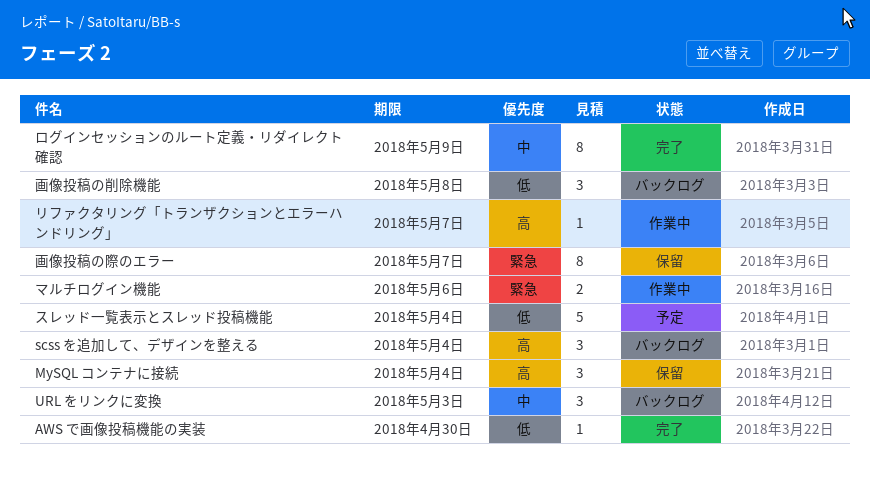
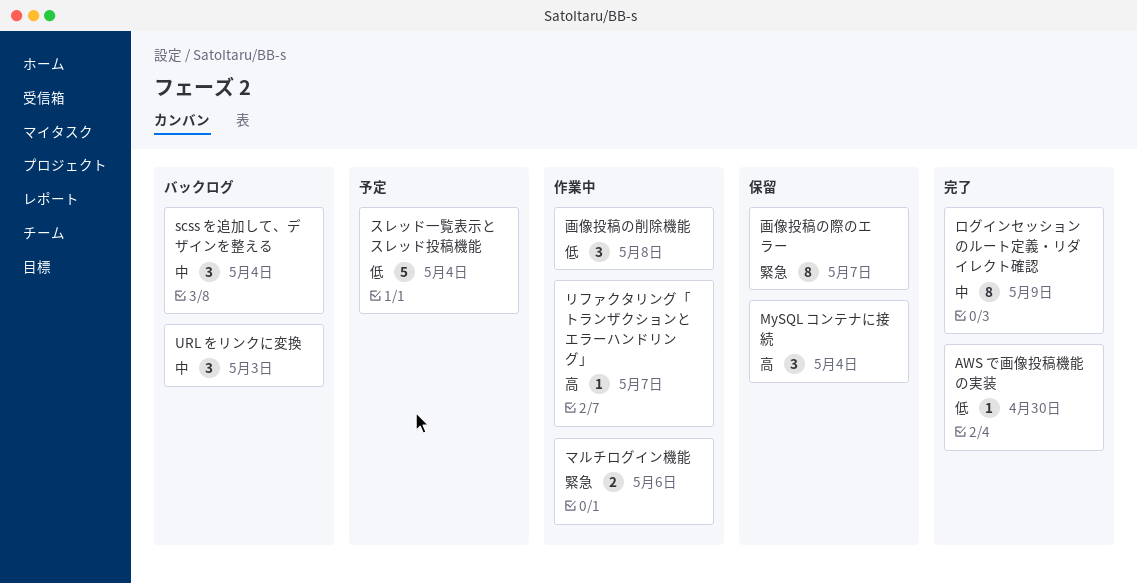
scss を追加して、デザインを整える, priority: 高 -> 中
画像投稿の削除機能, status: バックログ -> 作業中

